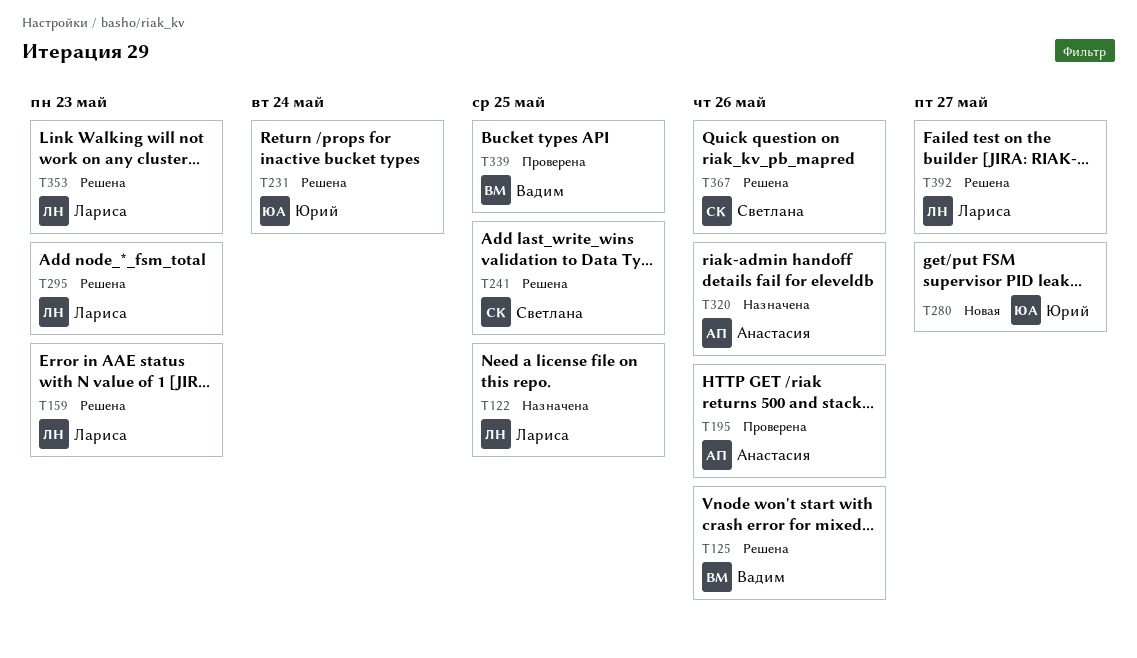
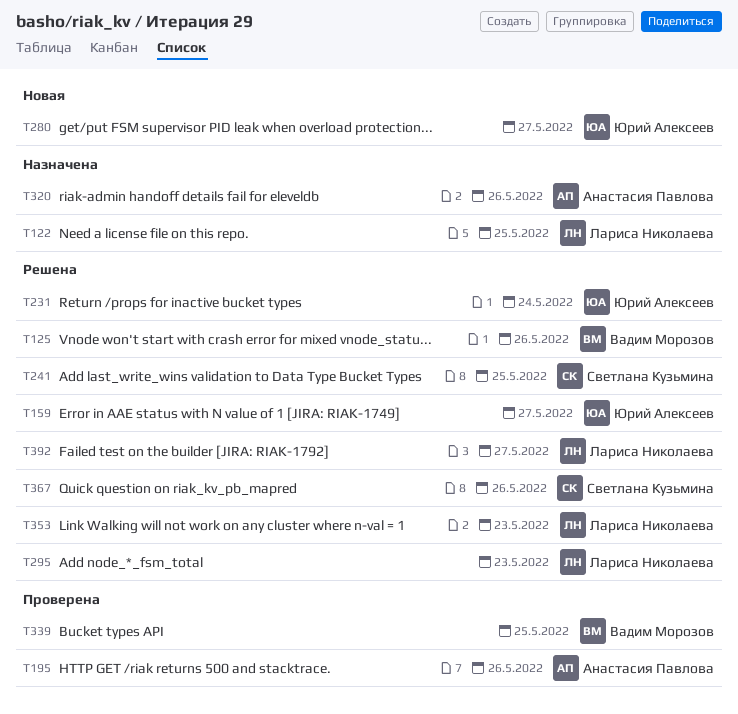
T159, owner: Лариса Николаева -> Юрий Алексеев
T159, due: May 23 -> May 27

